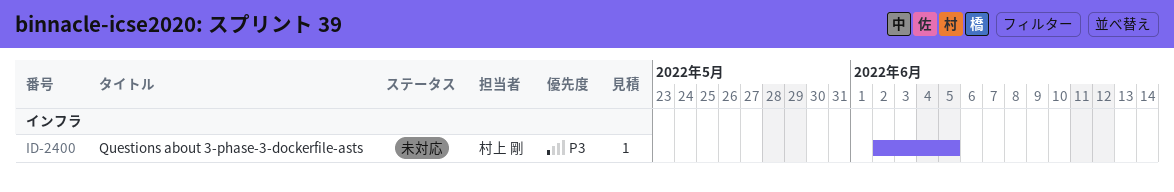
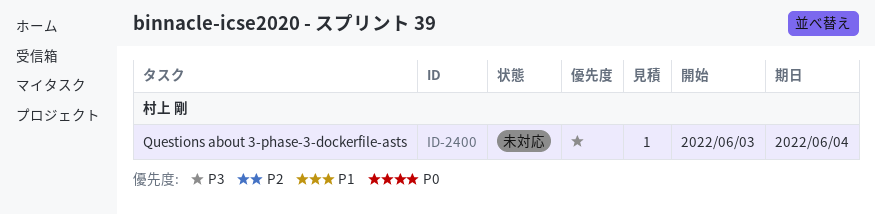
ID-2400, start: Jun 2 -> Jun 3
ID-2400, due: Jun 5 -> Jun 4

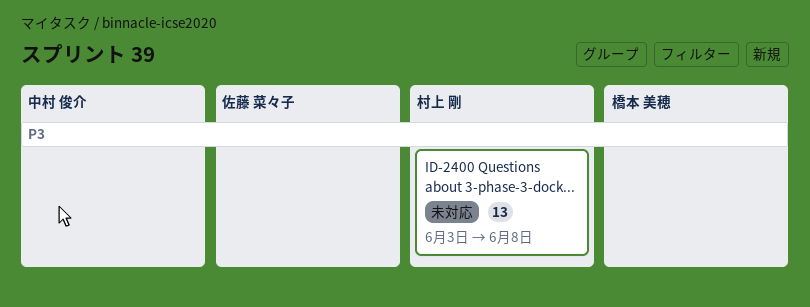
ID-2400, estimate: 1 -> 13
ID-2400, due: Jun 4 -> Jun 8

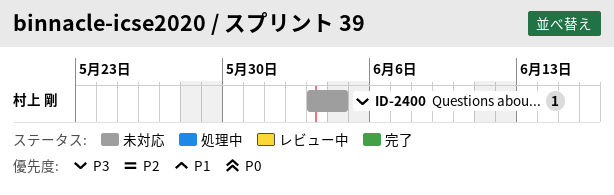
ID-2400, estimate: 13 -> 1
ID-2400, due: Jun 8 -> Jun 4

